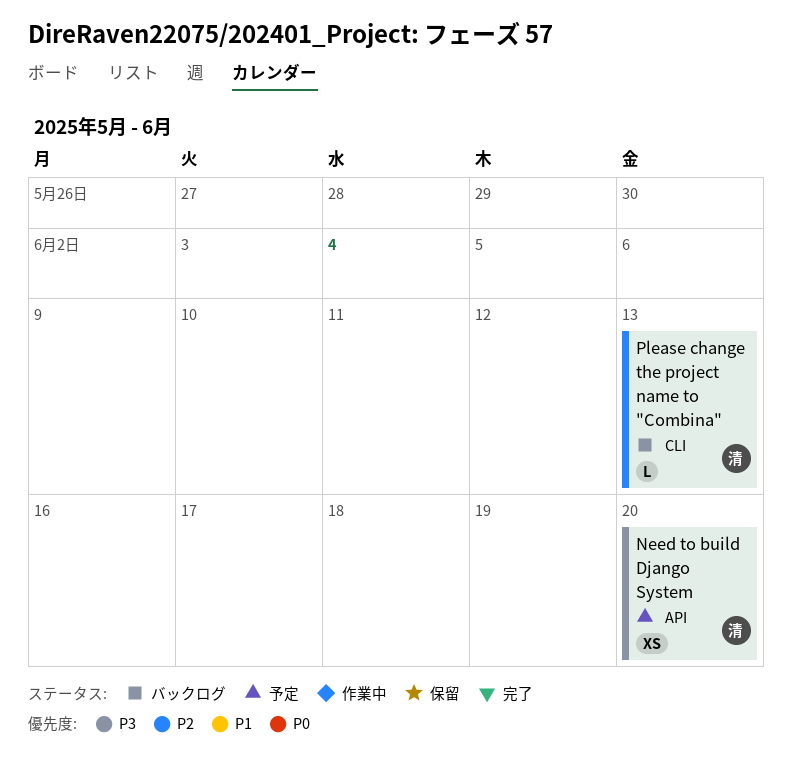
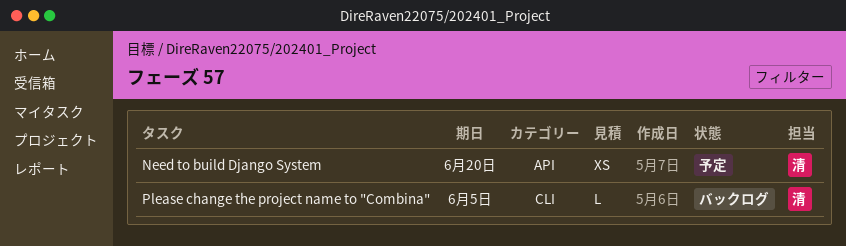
Please change the project name to "Combina", due: Jun 13 -> Jun 5

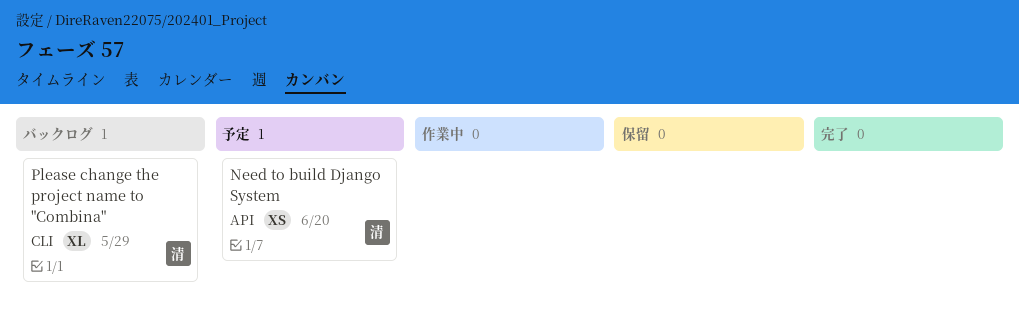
Please change the project name to "Combina", estimate: L -> XL
Please change the project name to "Combina", due: Jun 5 -> May 29

